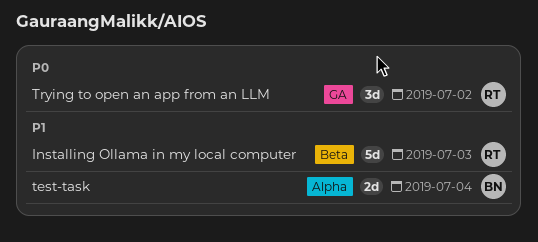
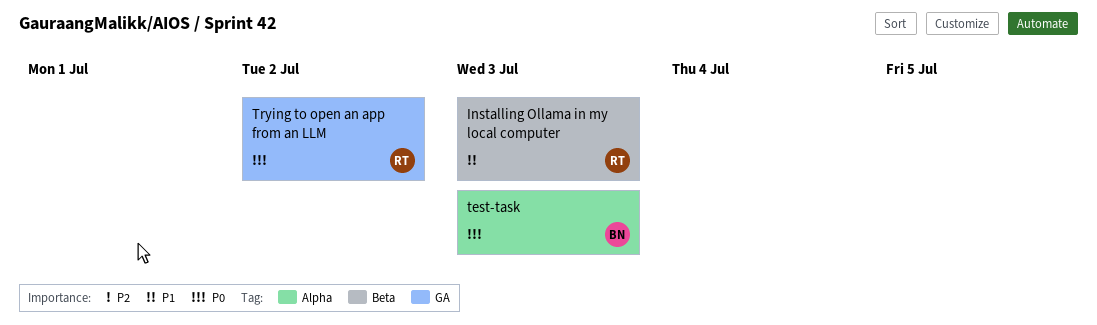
test-task, priority: P1 -> P0
test-task, due: Jul 4 -> Jul 3

